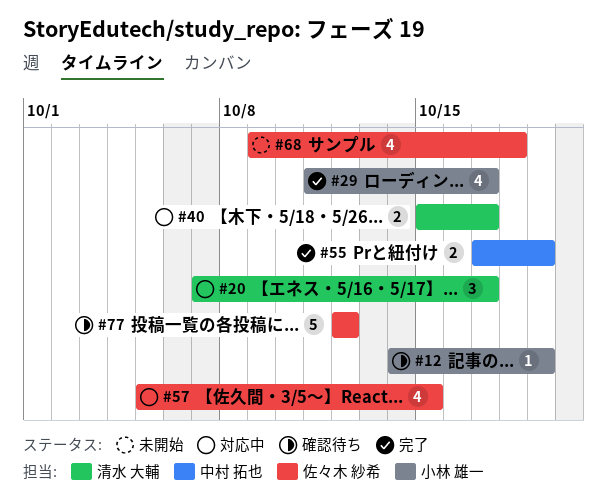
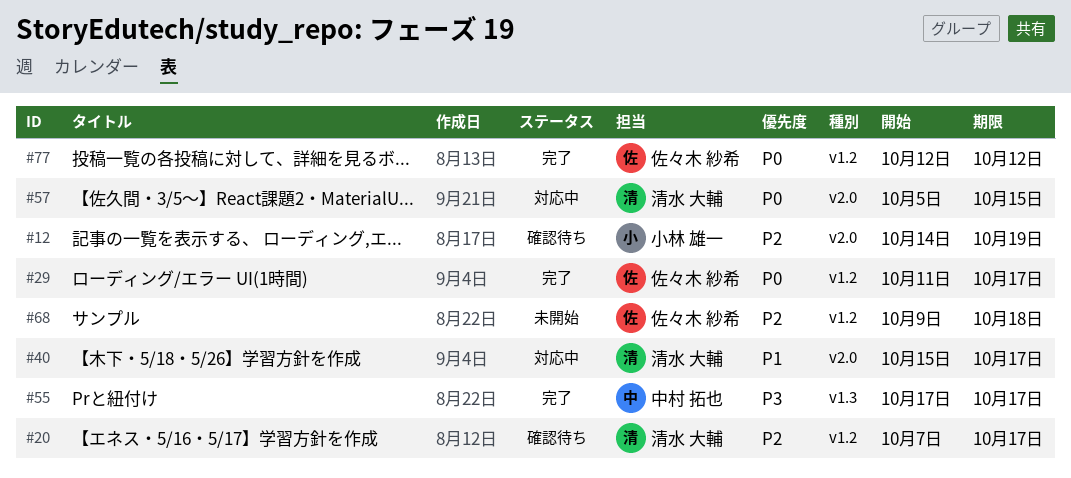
#20, status: 対応中 -> 確認待ち
#29, owner: 小林 雄一 -> 佐々木 紗希
#55, due: Oct 19 -> Oct 17
#57, owner: 佐々木 紗希 -> 清水 大輔
#77, status: 確認待ち -> 完了

